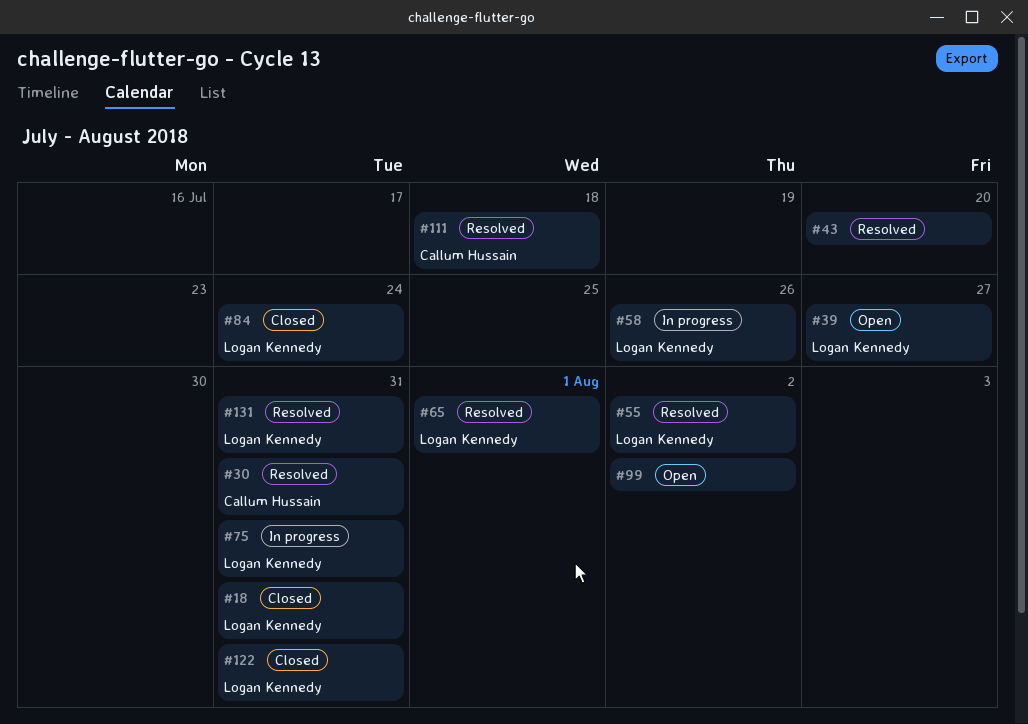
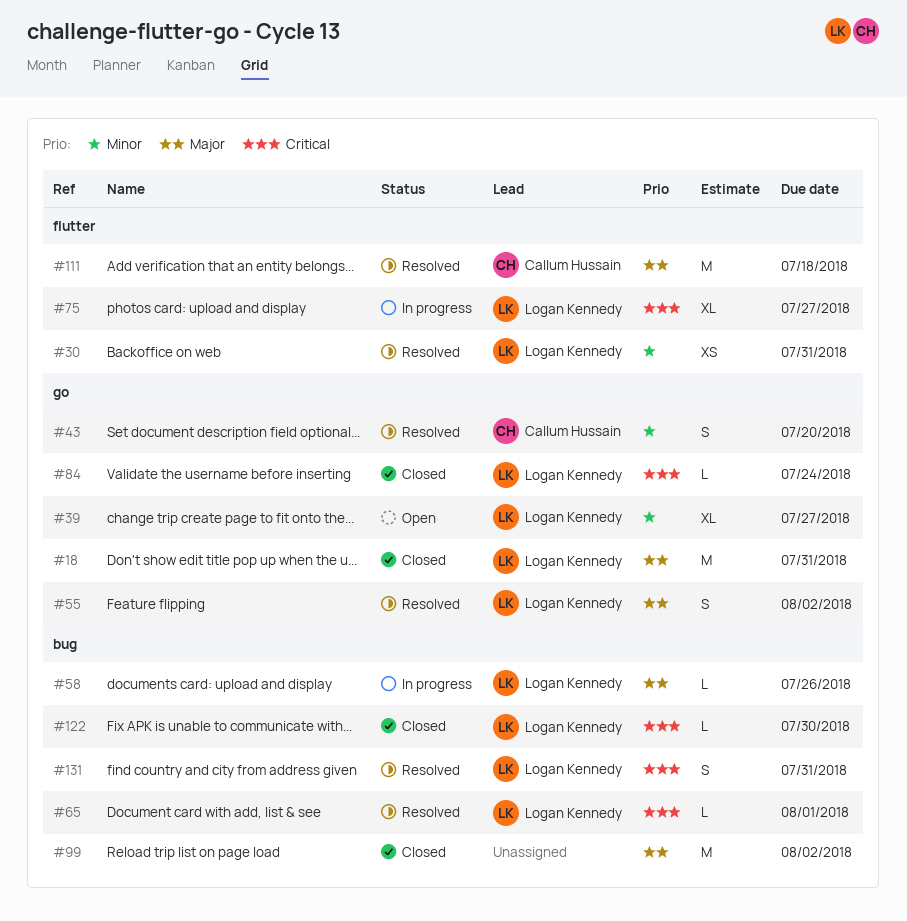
#30, owner: Callum Hussain -> Logan Kennedy
#43, owner: none -> Callum Hussain
#75, due: Jul 31 -> Jul 27
#99, status: Open -> Closed
#122, due: Jul 31 -> Jul 30

